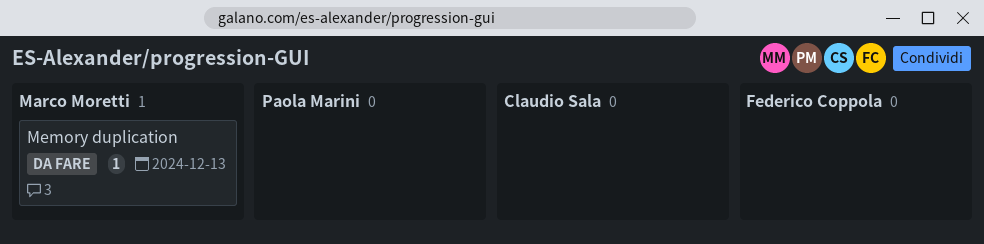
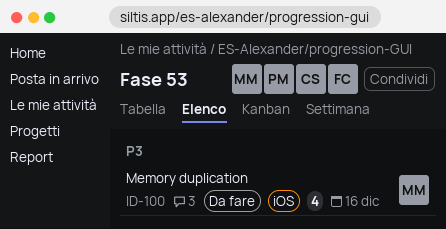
Memory duplication, estimate: 1 -> 4
Memory duplication, due: Dec 13 -> Dec 16

